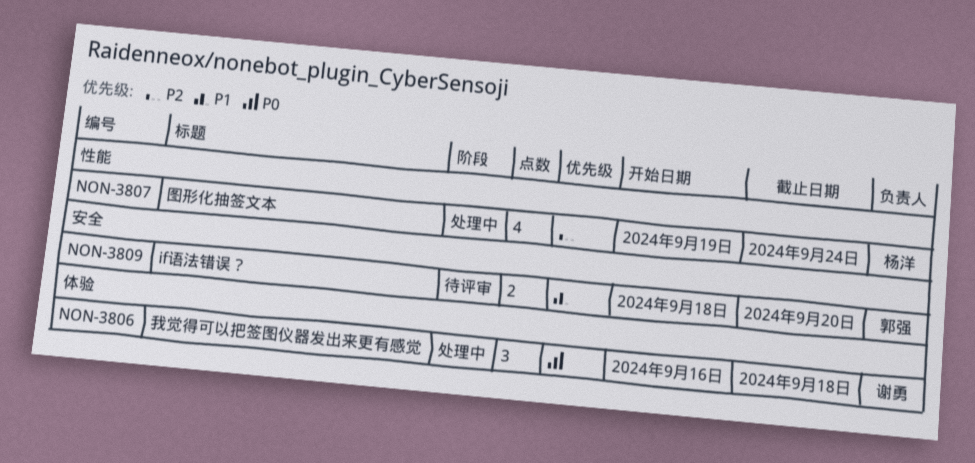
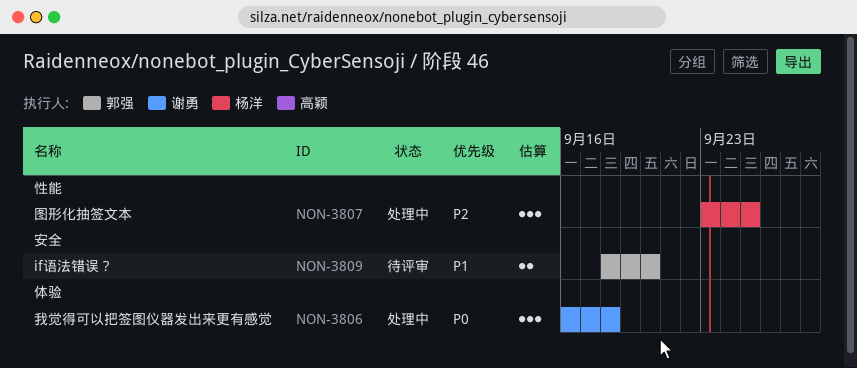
NON-3807, estimate: 4 -> 3
NON-3807, start: Sep 19 -> Sep 23
NON-3807, due: Sep 24 -> Sep 25

